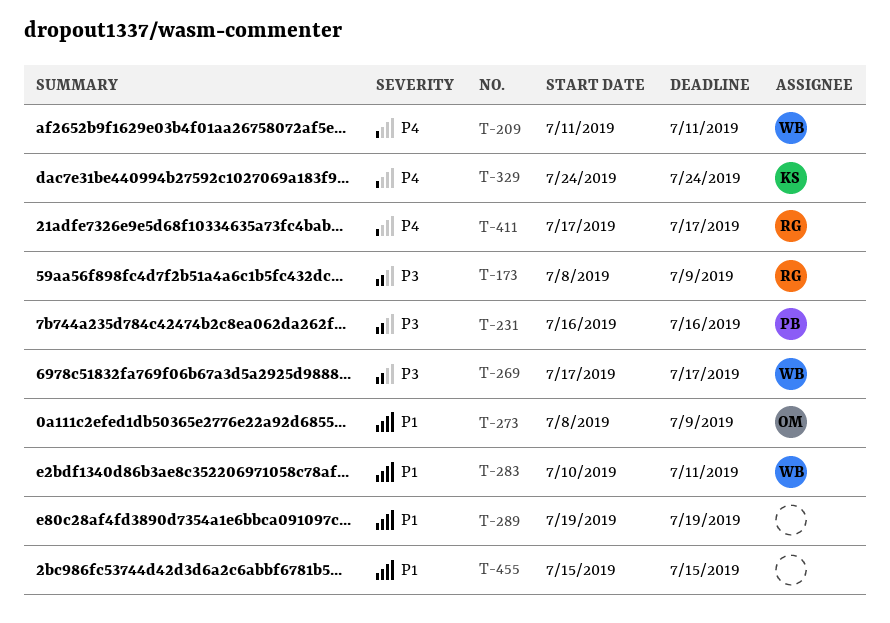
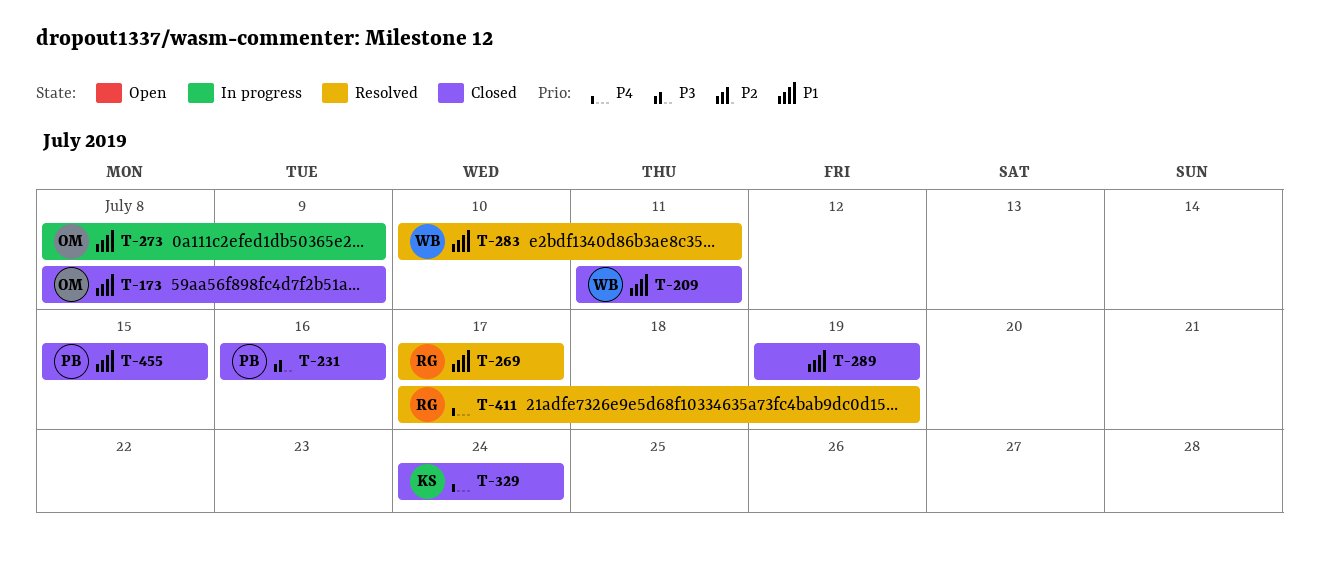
T-173, owner: RG -> OM
T-173, priority: P3 -> P1
T-209, priority: P4 -> P1
T-269, owner: WB -> RG
T-269, priority: P3 -> P1
T-411, due: Jul 17 -> Jul 19
T-455, owner: none -> PB

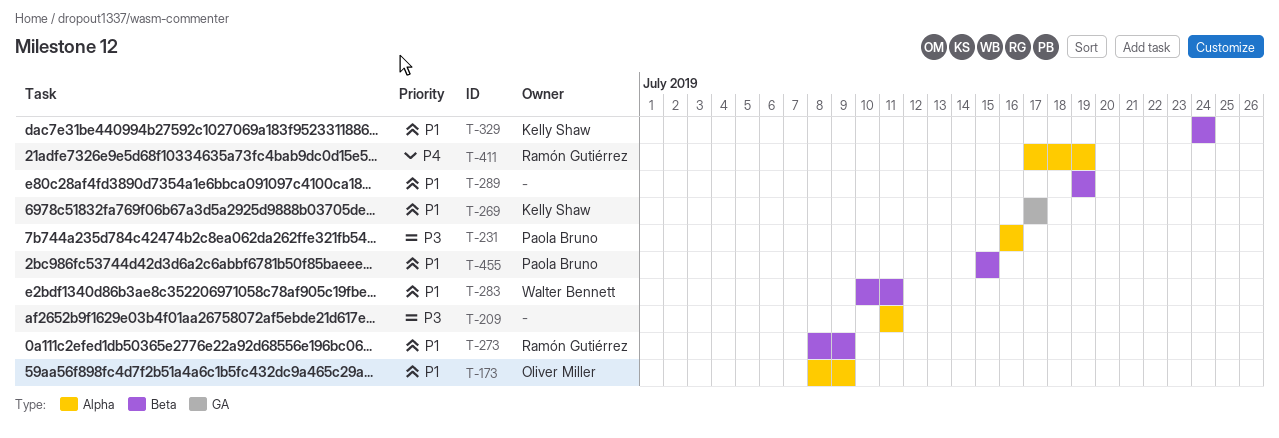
T-209, owner: Walter Bennett -> none
T-209, priority: P1 -> P3
T-269, owner: Ramón Gutiérrez -> Kelly Shaw
T-273, owner: Oliver Miller -> Ramón Gutiérrez
T-329, priority: P4 -> P1

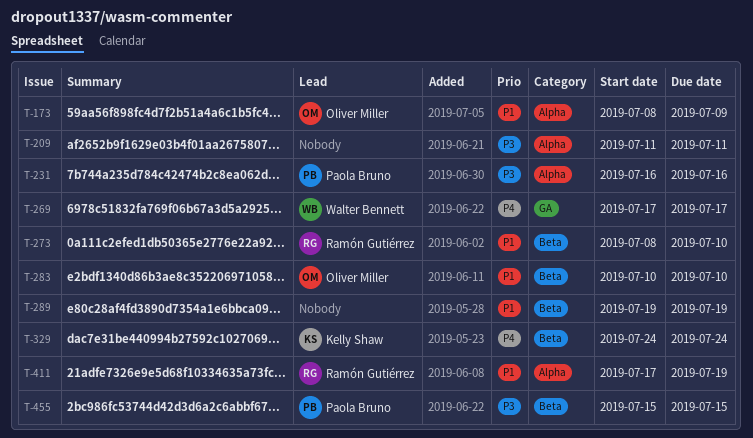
T-269, owner: Kelly Shaw -> Walter Bennett
T-269, priority: P1 -> P4
T-273, due: Jul 9 -> Jul 10
T-283, owner: Walter Bennett -> Oliver Miller
T-283, due: Jul 11 -> Jul 10
T-329, priority: P1 -> P4
T-411, priority: P4 -> P1
T-455, priority: P1 -> P3

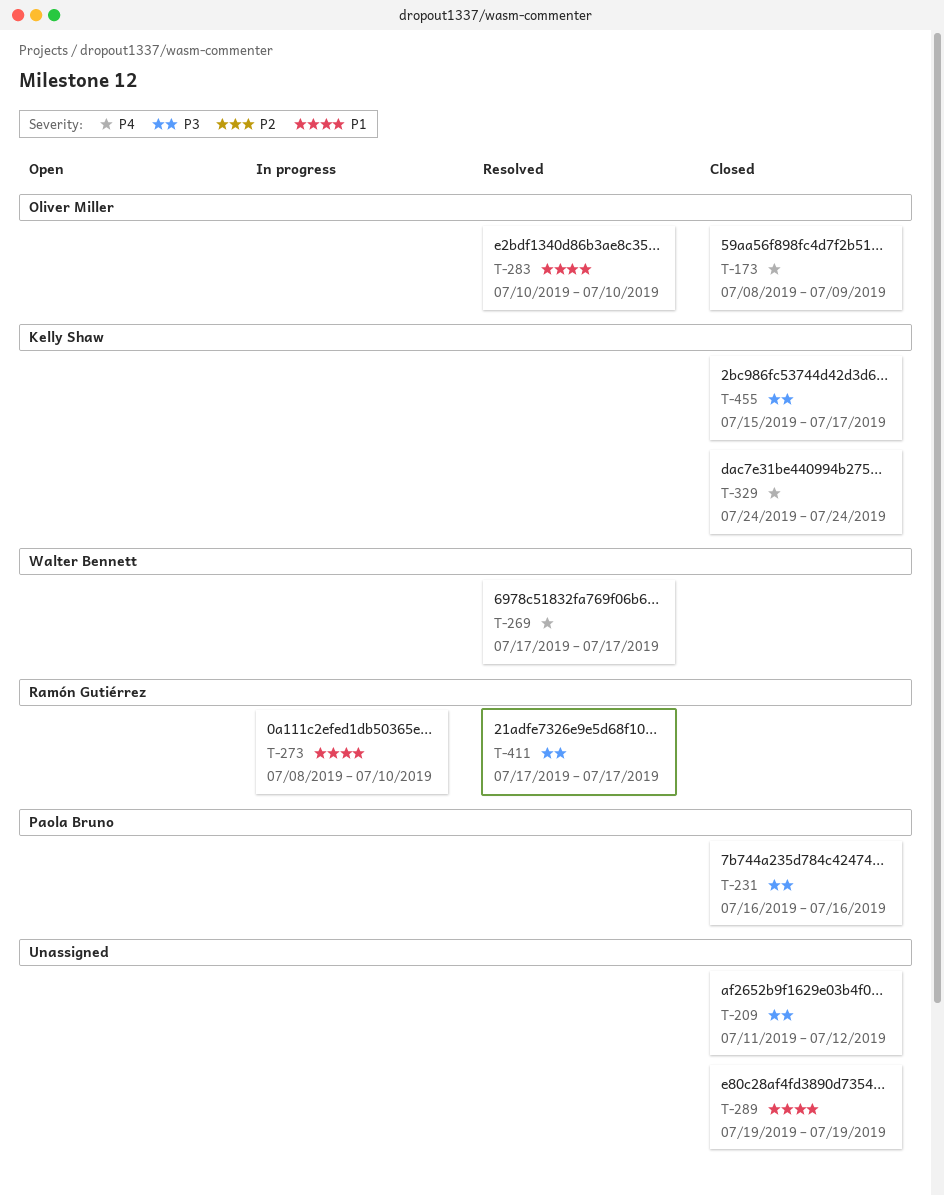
T-173, priority: P1 -> P4
T-209, due: Jul 11 -> Jul 12
T-411, priority: P1 -> P3
T-411, due: Jul 19 -> Jul 17
T-455, owner: Paola Bruno -> Kelly Shaw
T-455, due: Jul 15 -> Jul 17

